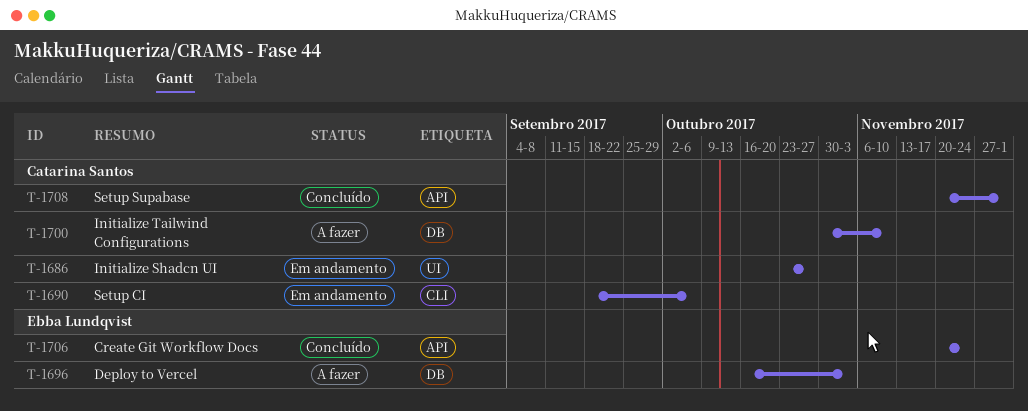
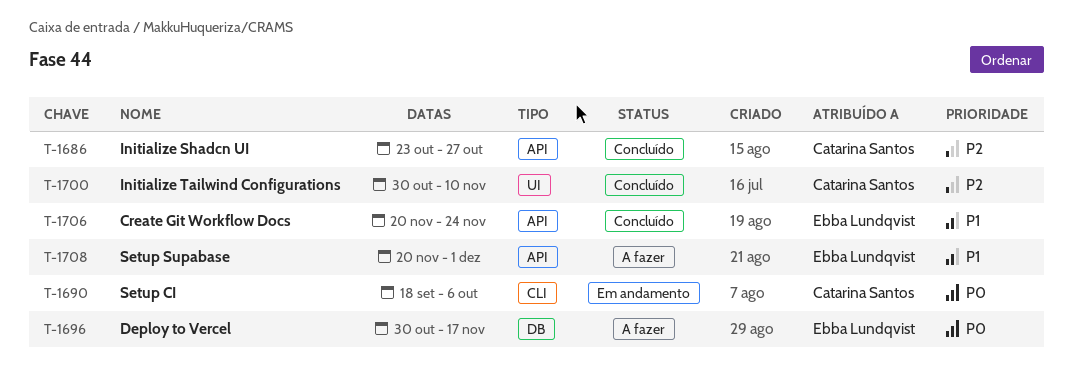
T-1686, status: Em andamento -> Concluído
T-1686, label: UI -> API
T-1696, start: Oct 16 -> Oct 30
T-1696, due: Nov 3 -> Nov 17
T-1700, status: A fazer -> Concluído
T-1700, label: DB -> UI
T-1708, status: Concluído -> A fazer
T-1708, owner: Catarina Santos -> Ebba Lundqvist

